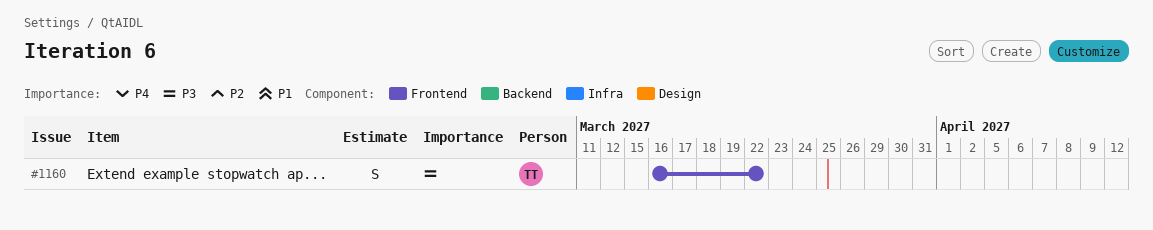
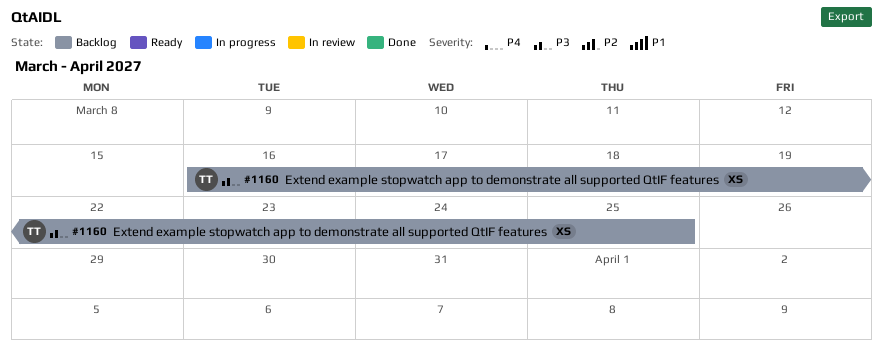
#1160, estimate: S -> XS
#1160, due: Mar 22 -> Mar 25

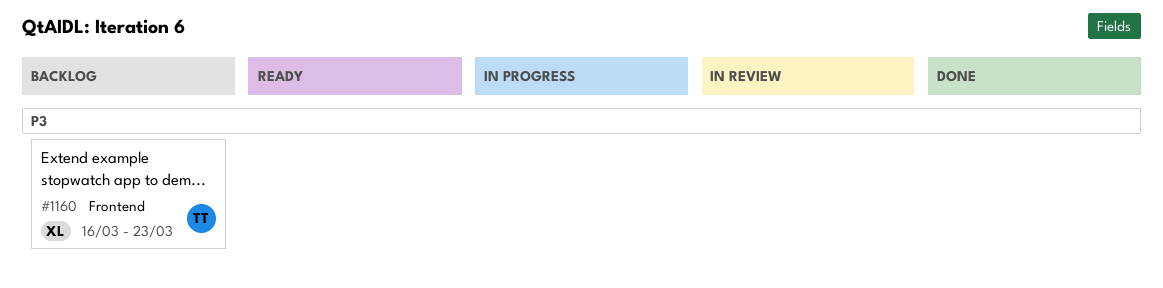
#1160, estimate: XS -> XL
#1160, due: Mar 25 -> Mar 23

